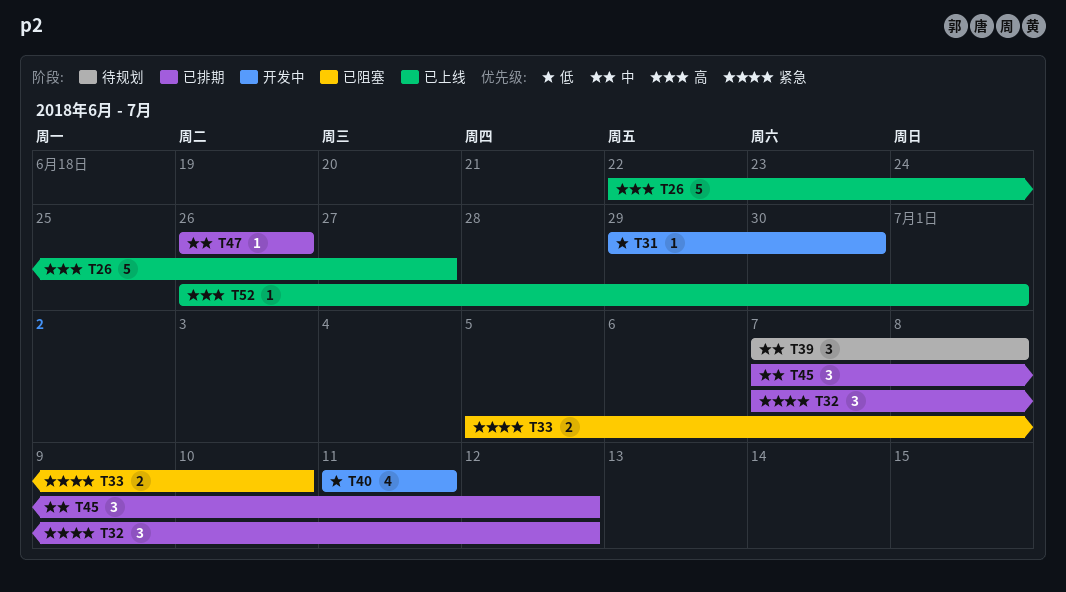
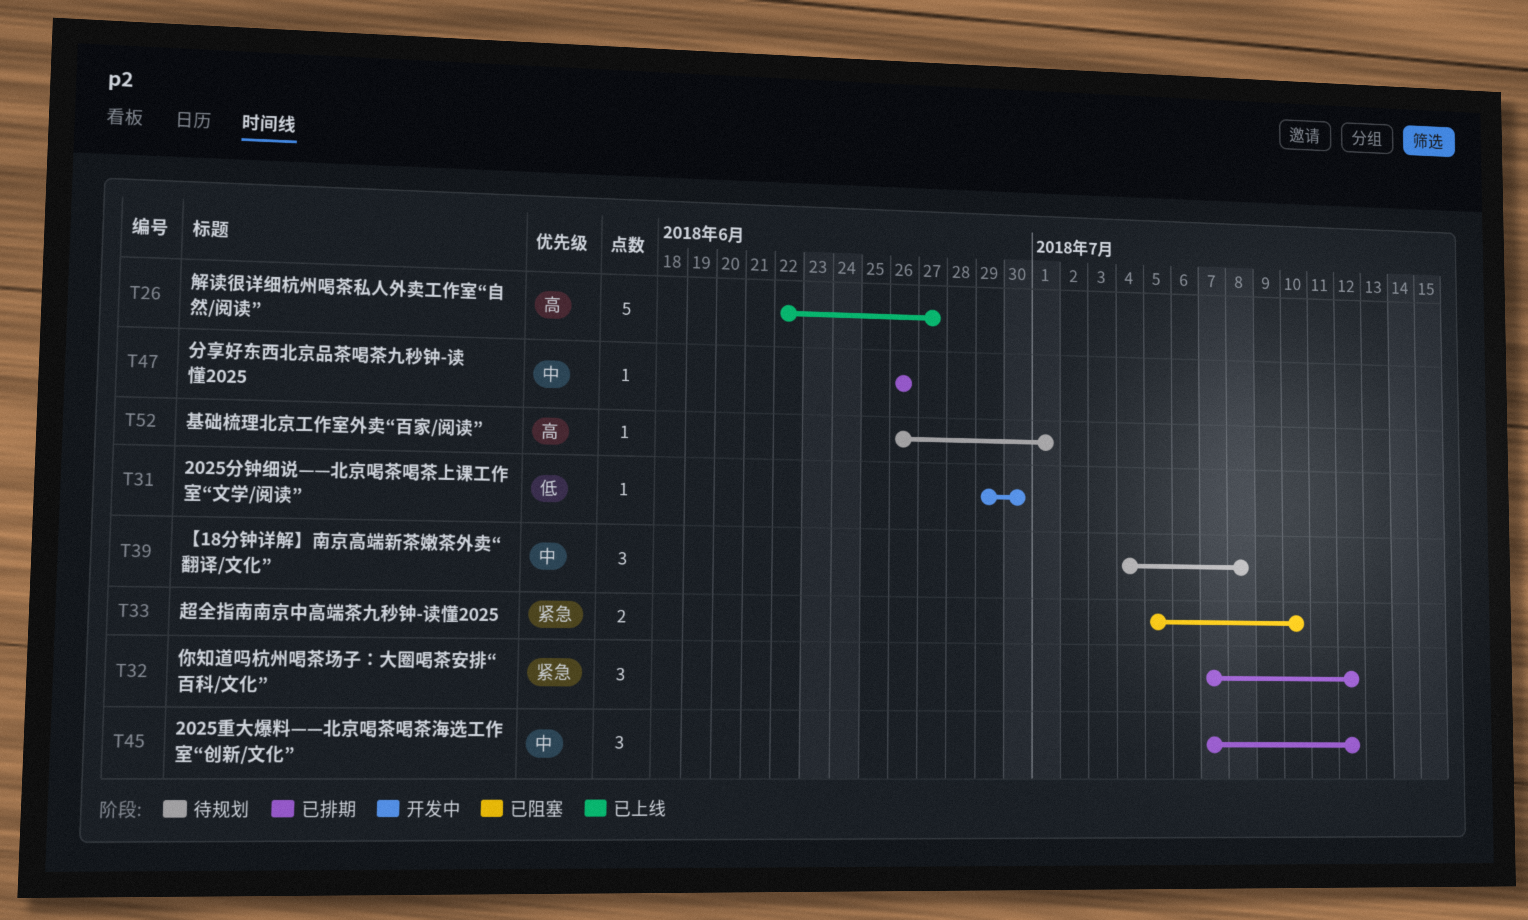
T39, start: Jul 7 -> Jul 4
T40: present -> none
T52, status: 已上线 -> 待规划

